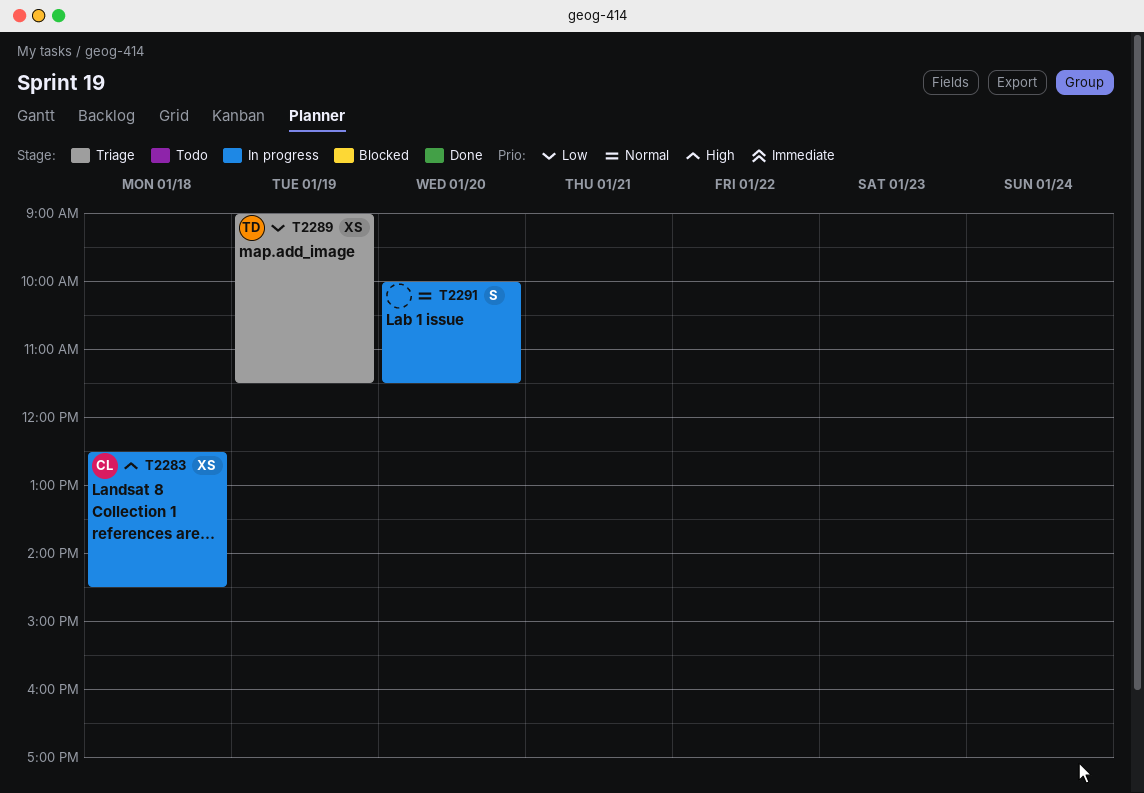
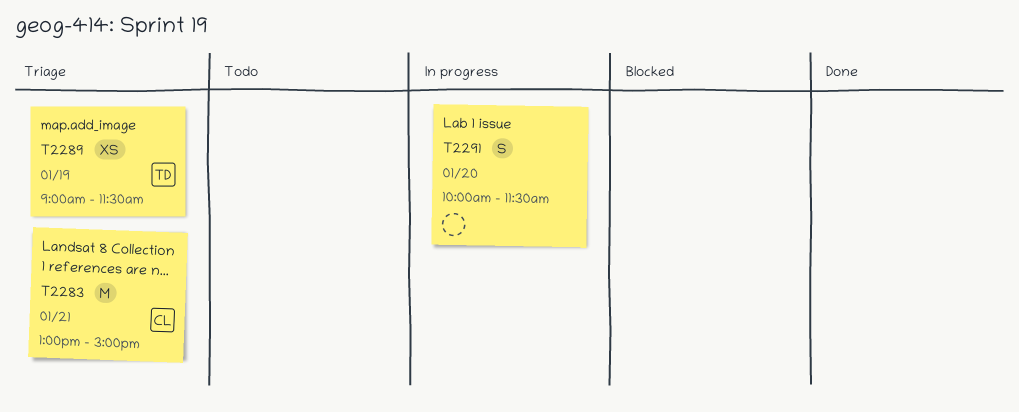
T2283, status: In progress -> Triage
T2283, estimate: XS -> M
T2283, day: Jan 18 -> Jan 21
T2283, begins: 12:30 -> 13:00
T2283, ends: 14:30 -> 15:00

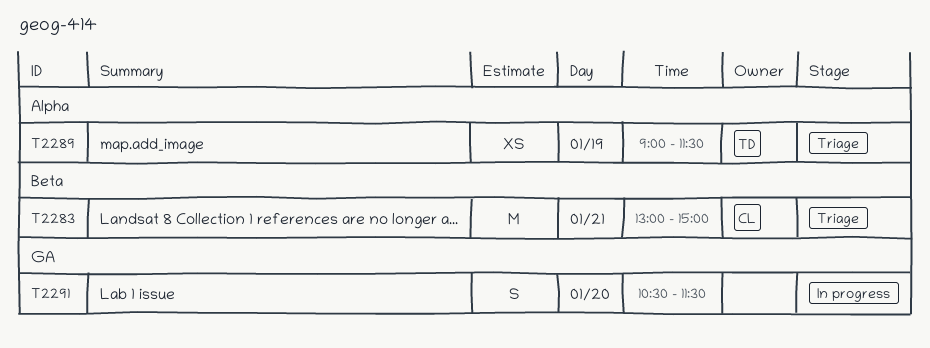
T2291, begins: 10:00 -> 10:30

